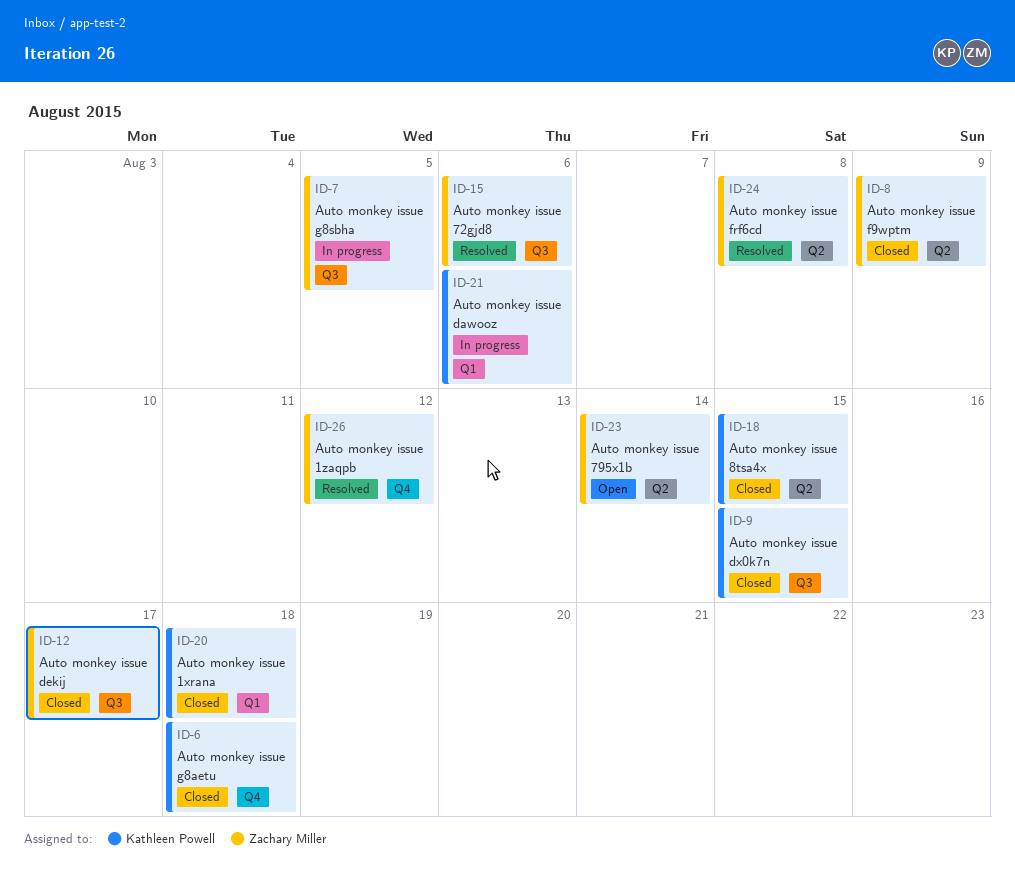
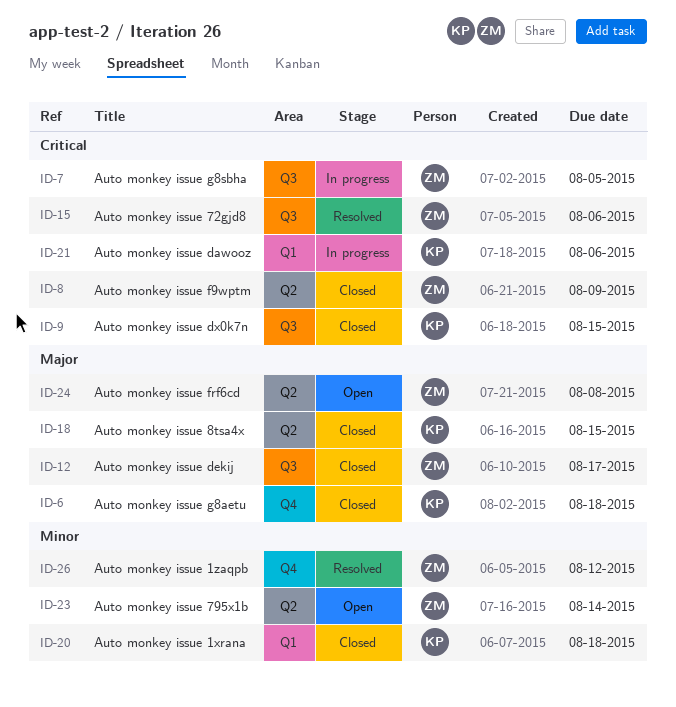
ID-24, status: Resolved -> Open

